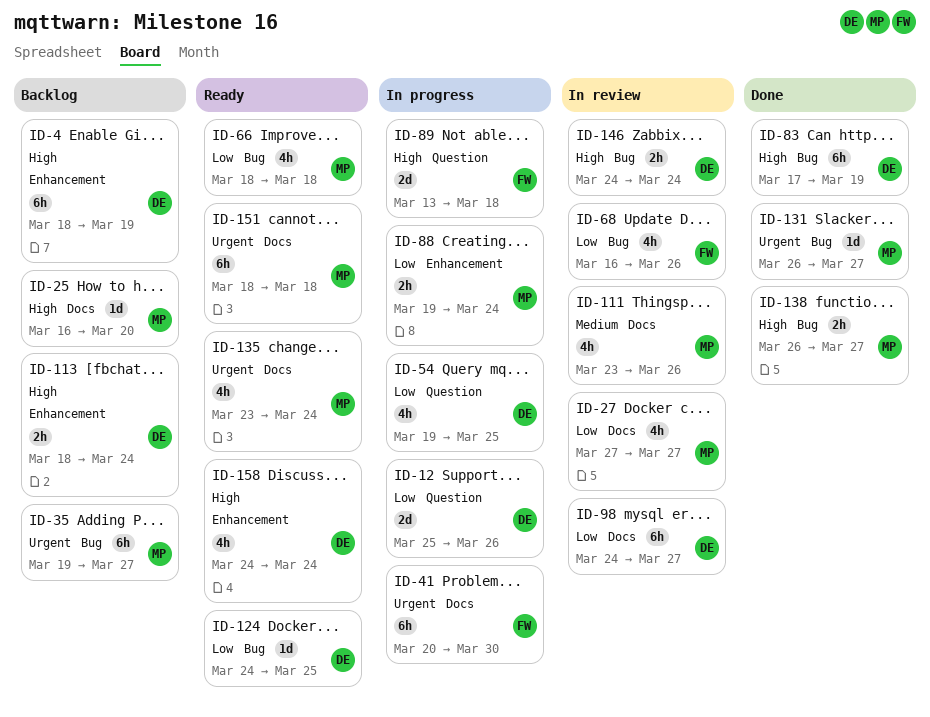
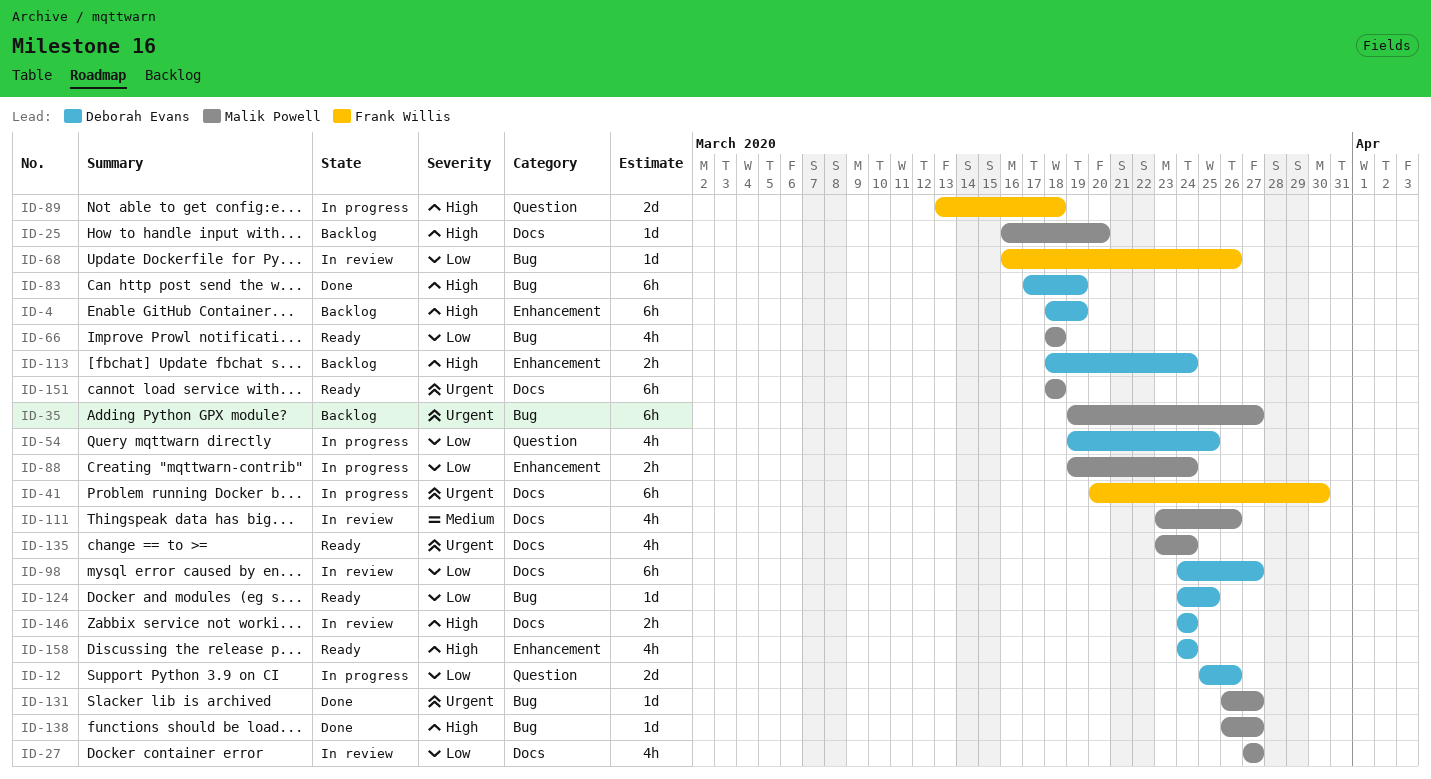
ID-68, estimate: 4h -> 1d
ID-138, estimate: 2h -> 1d
ID-146, label: Bug -> Docs

